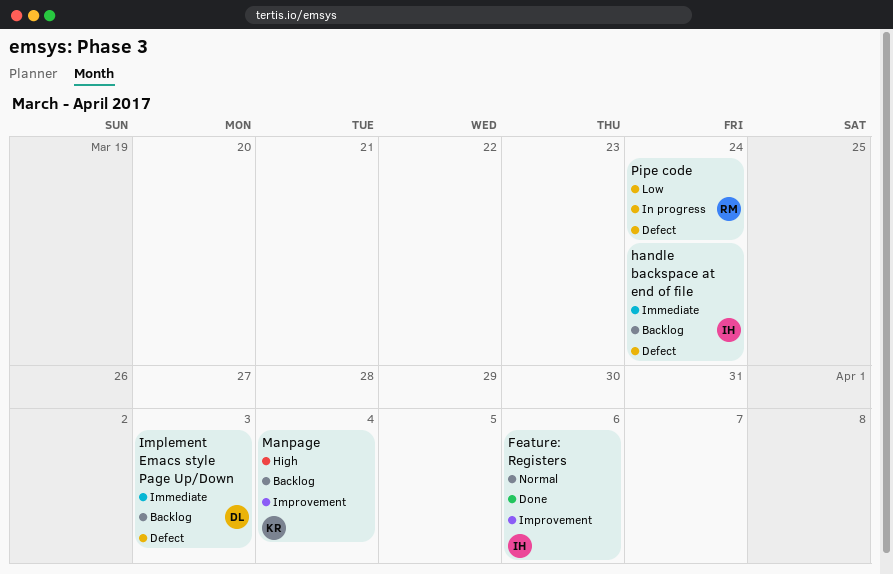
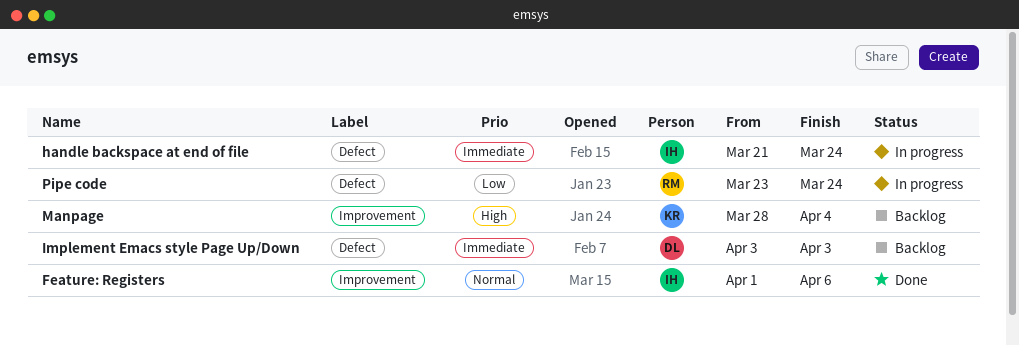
handle backspace at end of file, status: Backlog -> In progress

